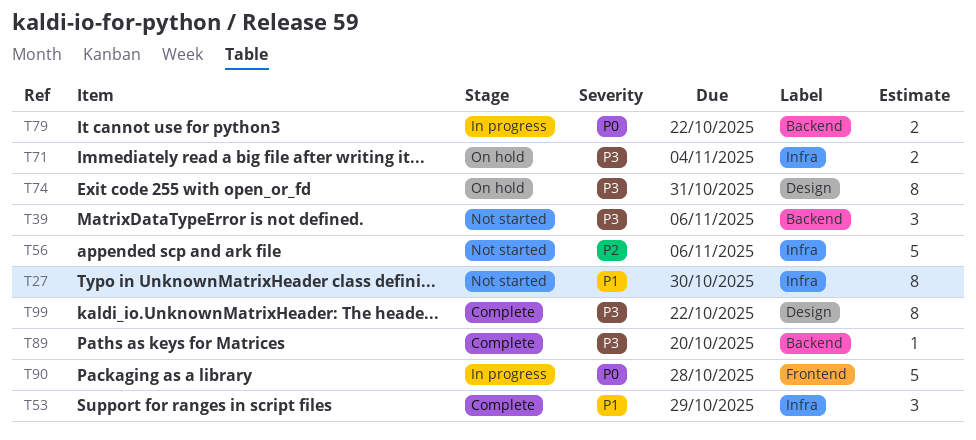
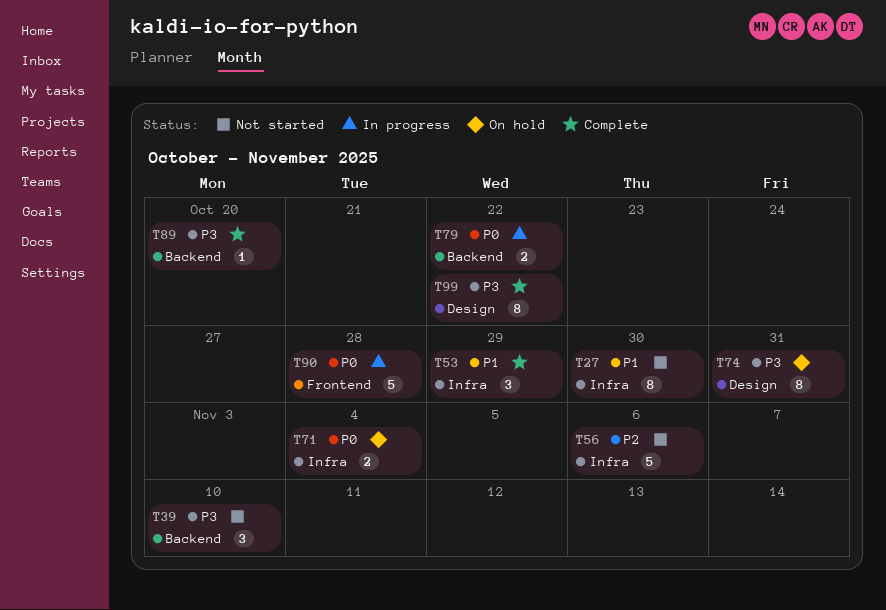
T39, due: Nov 6 -> Nov 10
T71, priority: P3 -> P0

